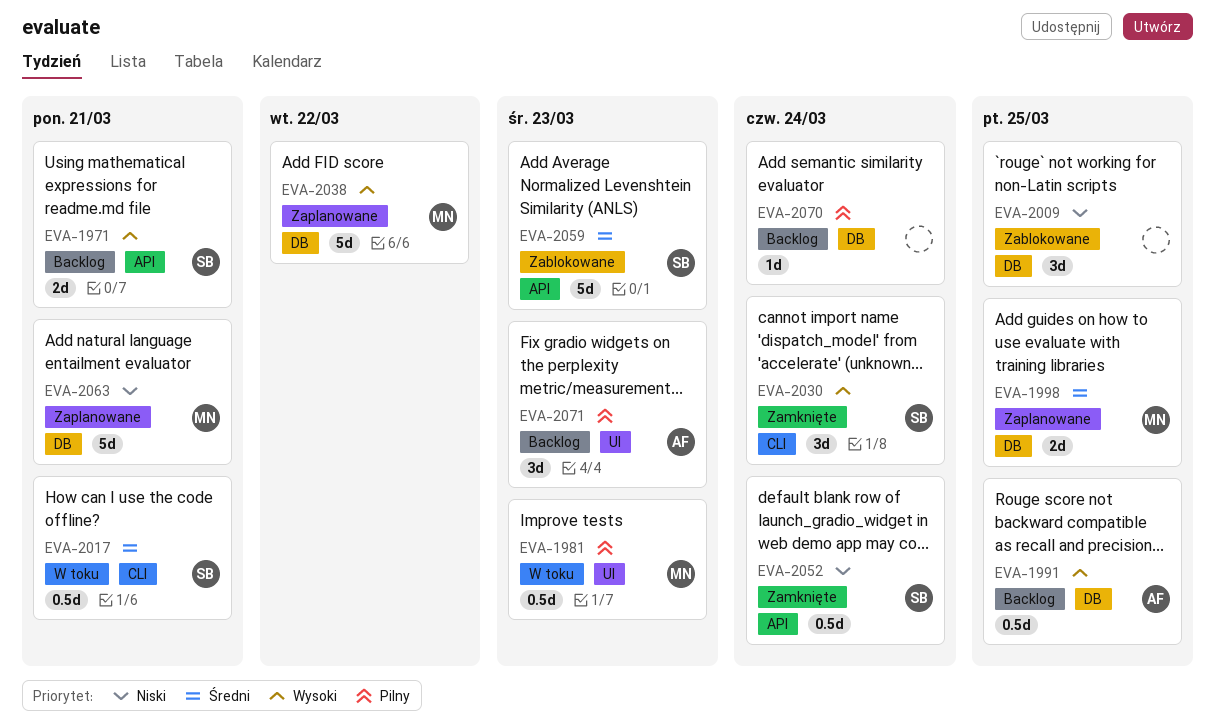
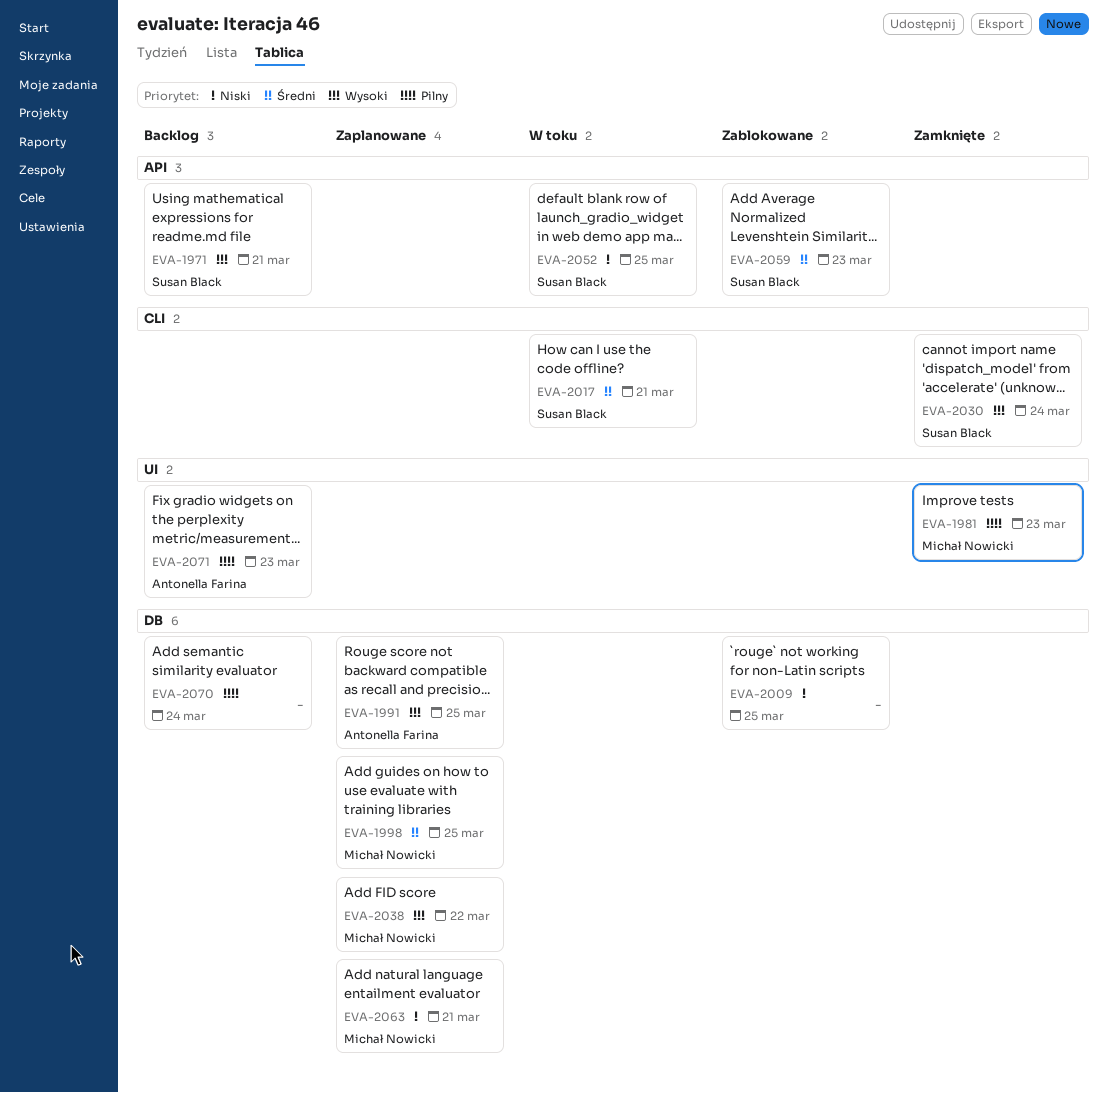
EVA-1981, status: W toku -> Zamknięte
EVA-1991, status: Backlog -> Zaplanowane
EVA-2052, status: Zamknięte -> W toku
EVA-2052, due: Mar 24 -> Mar 25

